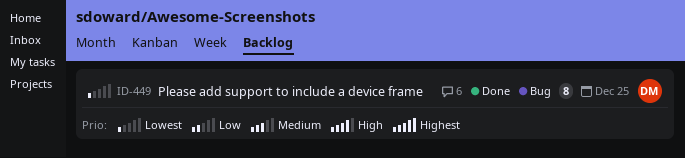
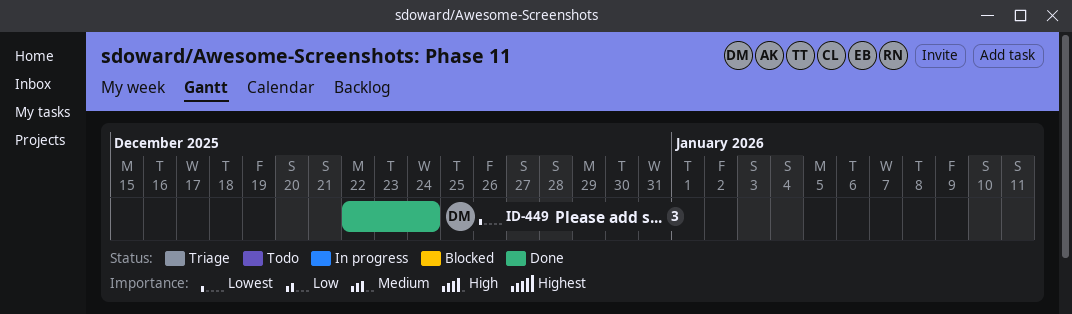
ID-449, estimate: 8 -> 3
ID-449, due: Dec 25 -> Dec 24

